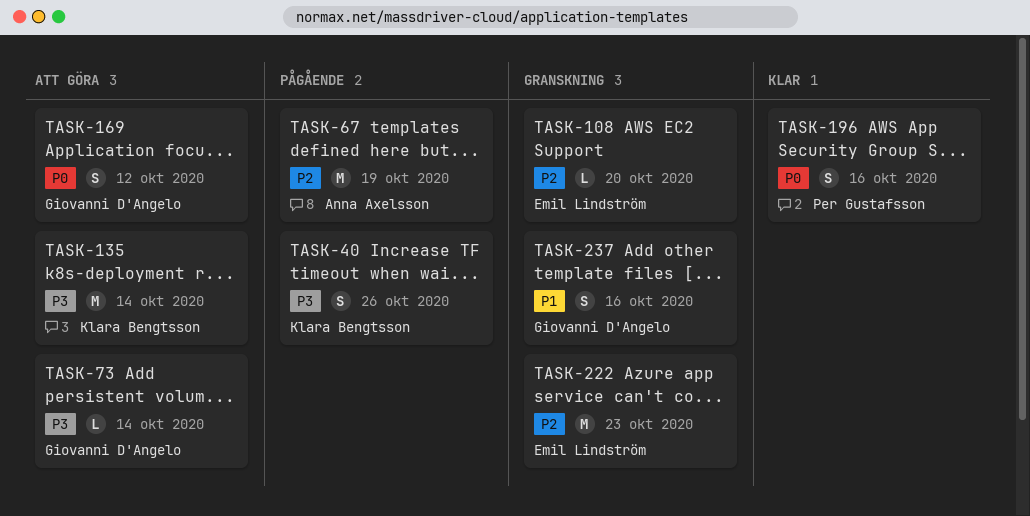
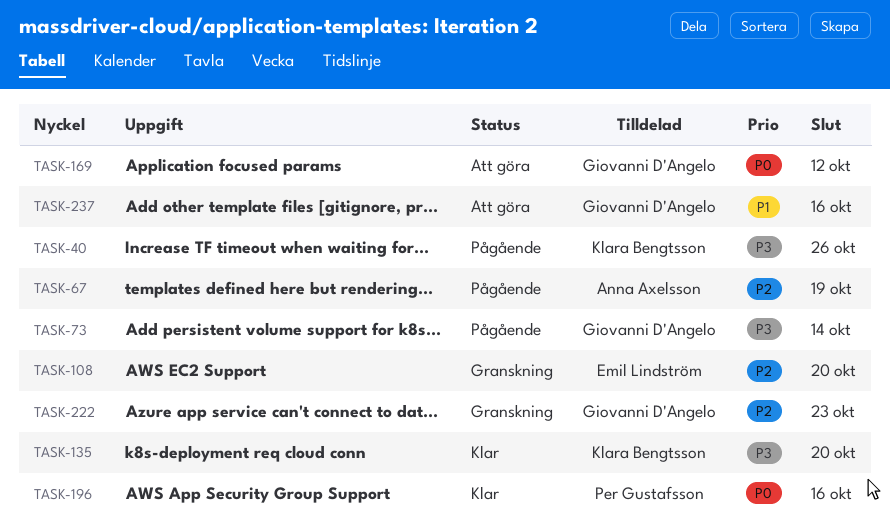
TASK-73, status: Att göra -> Pågående
TASK-135, status: Att göra -> Klar
TASK-135, due: Oct 14 -> Oct 20
TASK-222, owner: Emil Lindström -> Giovanni D'Angelo
TASK-237, status: Granskning -> Att göra

